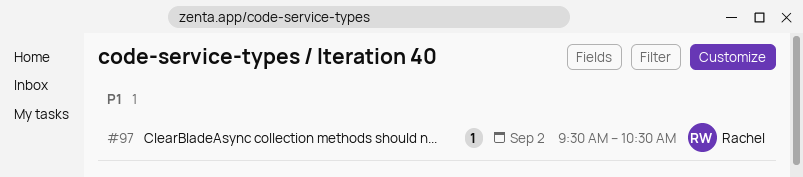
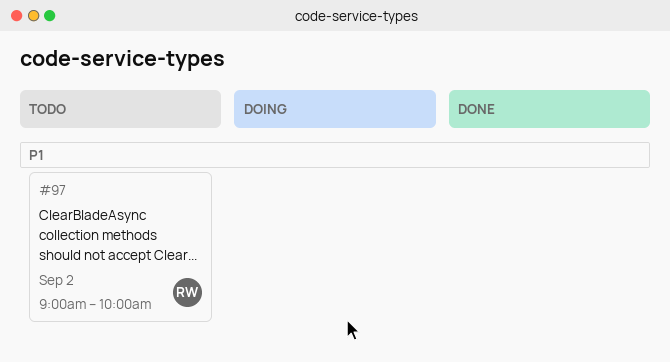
#97, begins: 09:30 -> 09:00
#97, ends: 10:30 -> 10:00

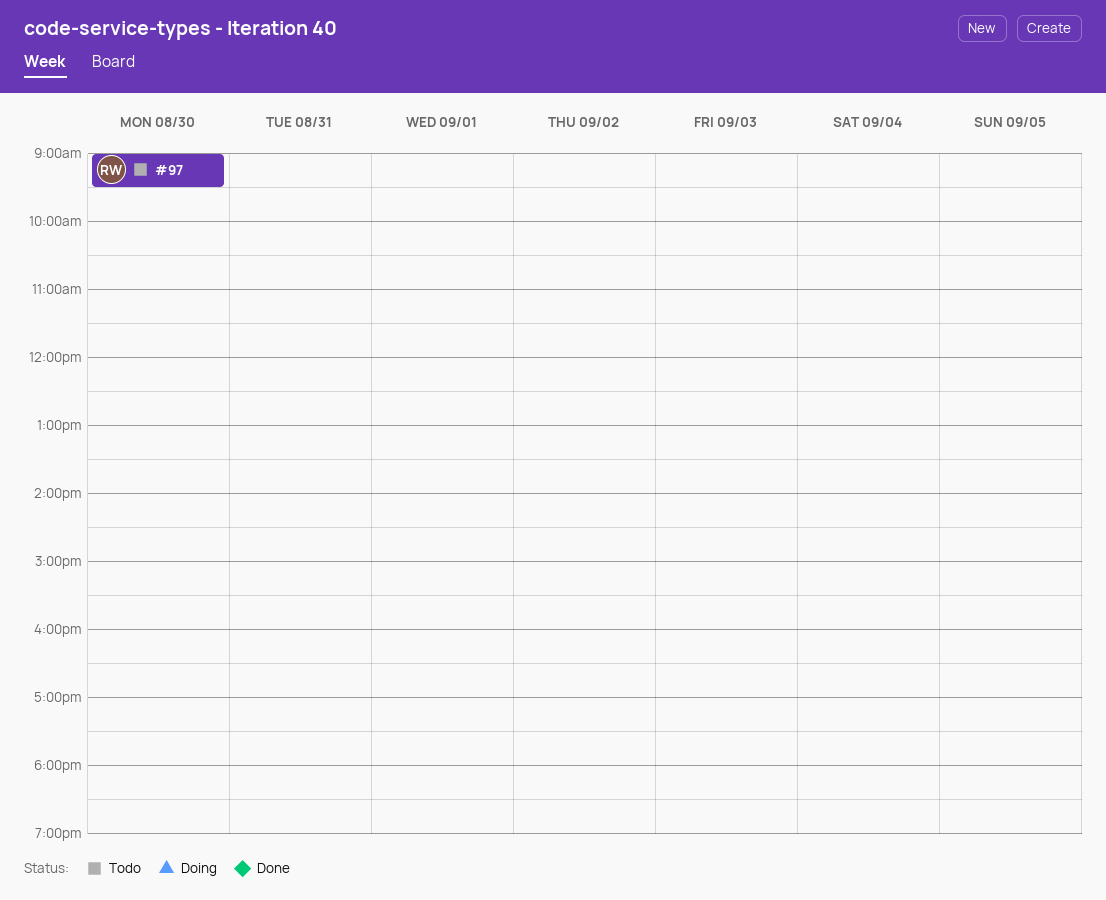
#97, day: Sep 2 -> Aug 30
#97, ends: 10:00 -> 09:30

